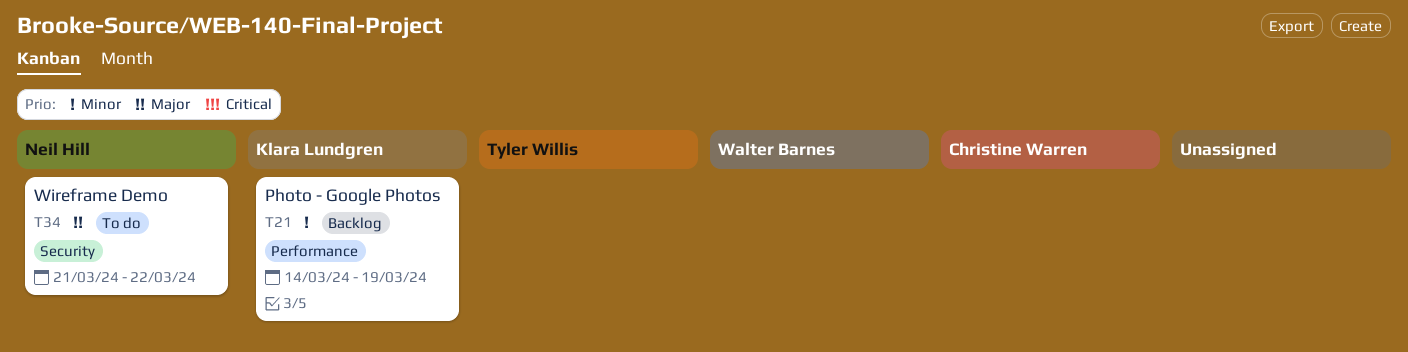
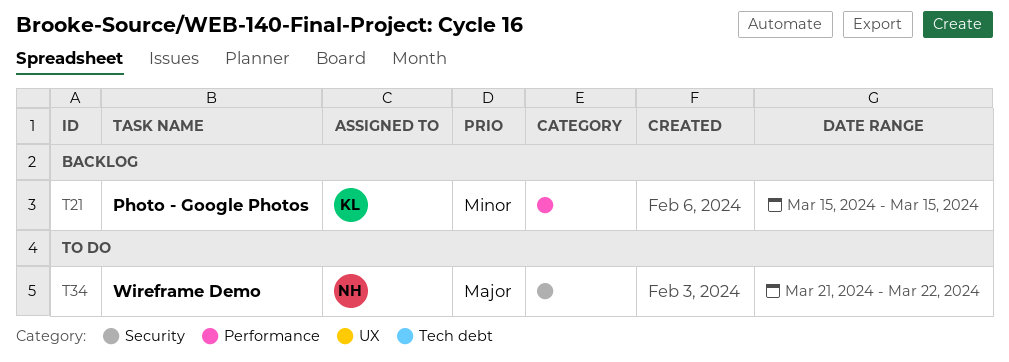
T21, start: Mar 14 -> Mar 15
T21, due: Mar 19 -> Mar 15

